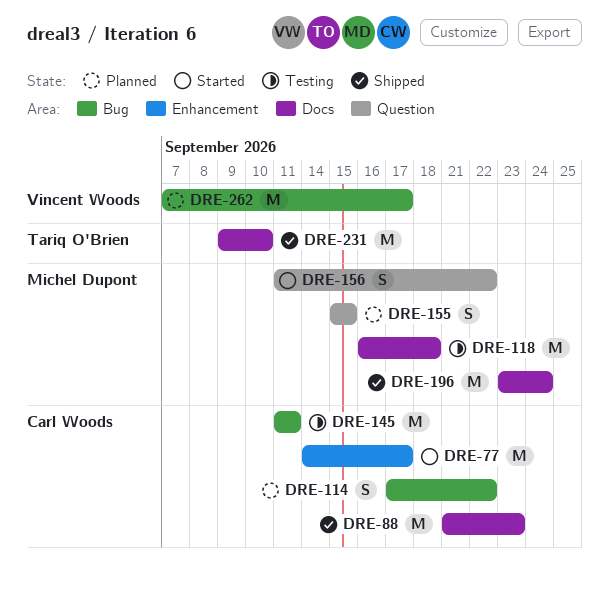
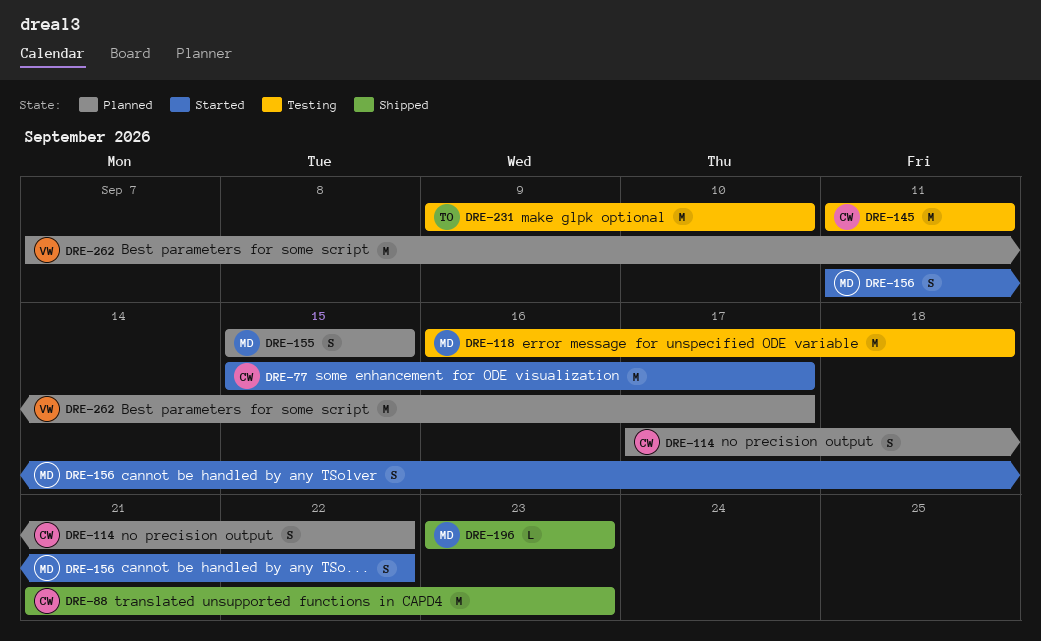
DRE-77, start: Sep 14 -> Sep 15
DRE-196, estimate: M -> L
DRE-196, due: Sep 24 -> Sep 23
DRE-231, status: Shipped -> Testing

